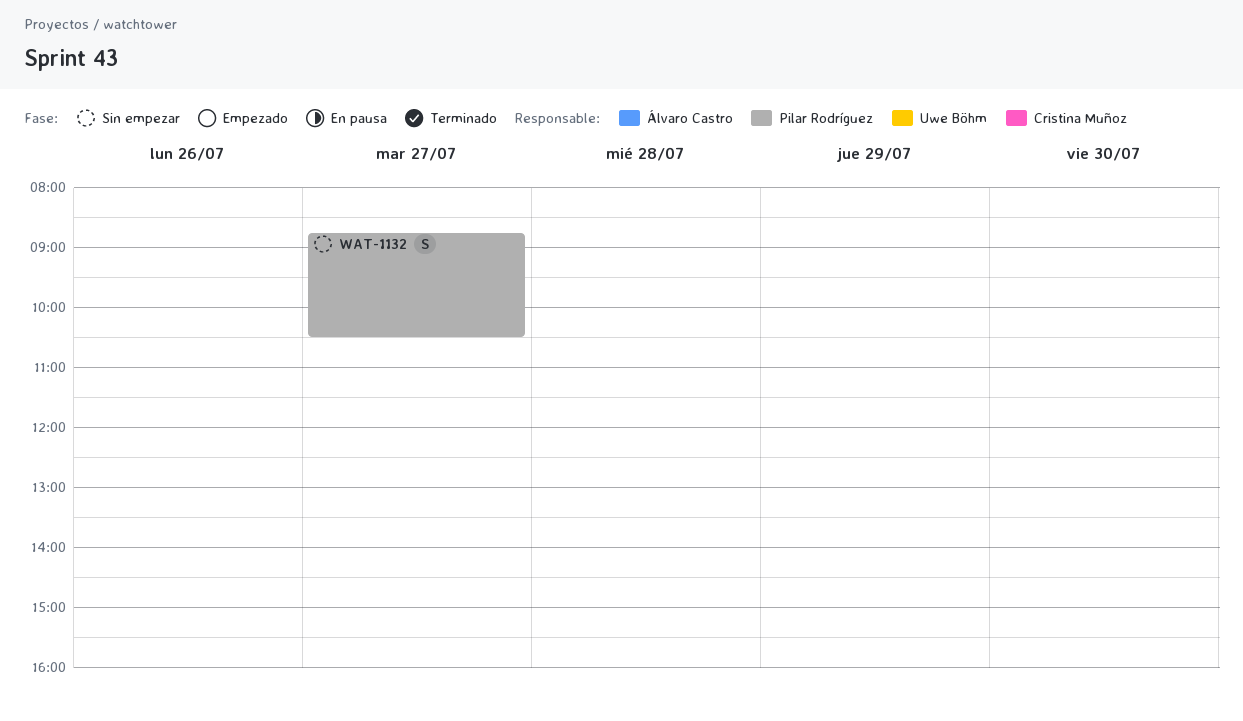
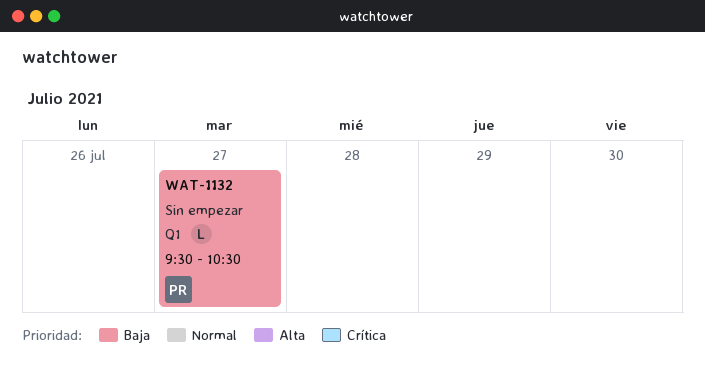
WAT-1132, estimate: S -> L
WAT-1132, begins: 08:45 -> 09:30

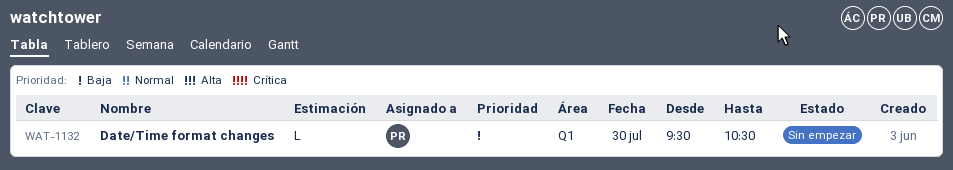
WAT-1132, day: Jul 27 -> Jul 30

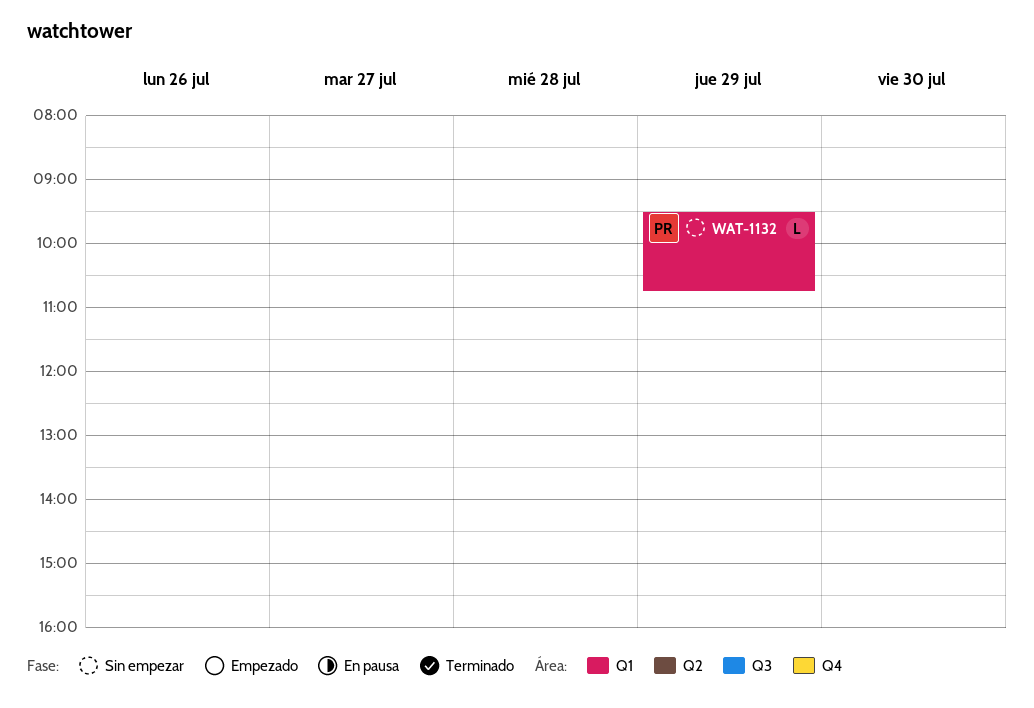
WAT-1132, day: Jul 30 -> Jul 29
WAT-1132, ends: 10:30 -> 10:45

